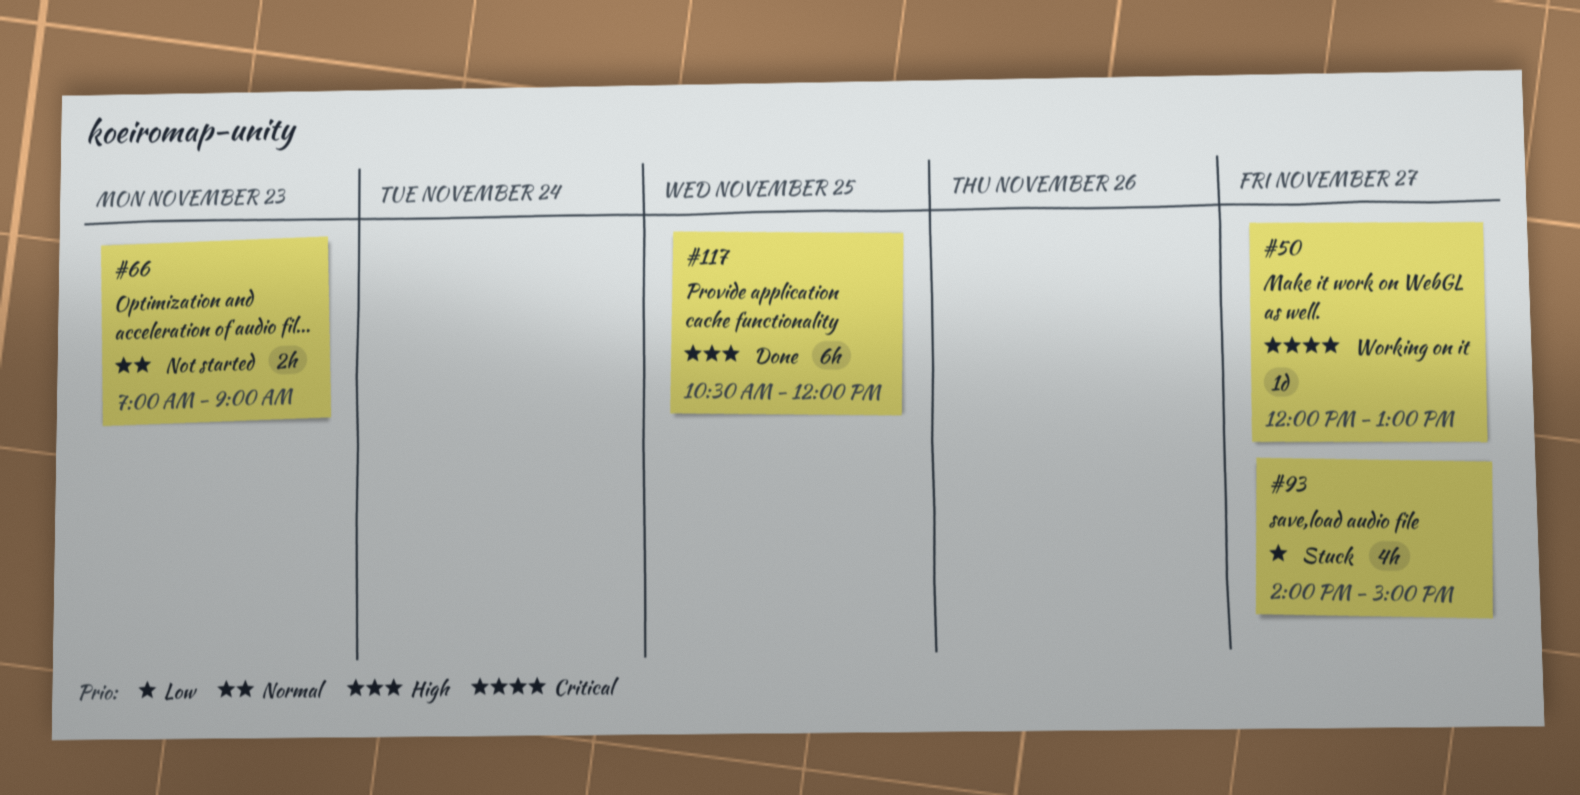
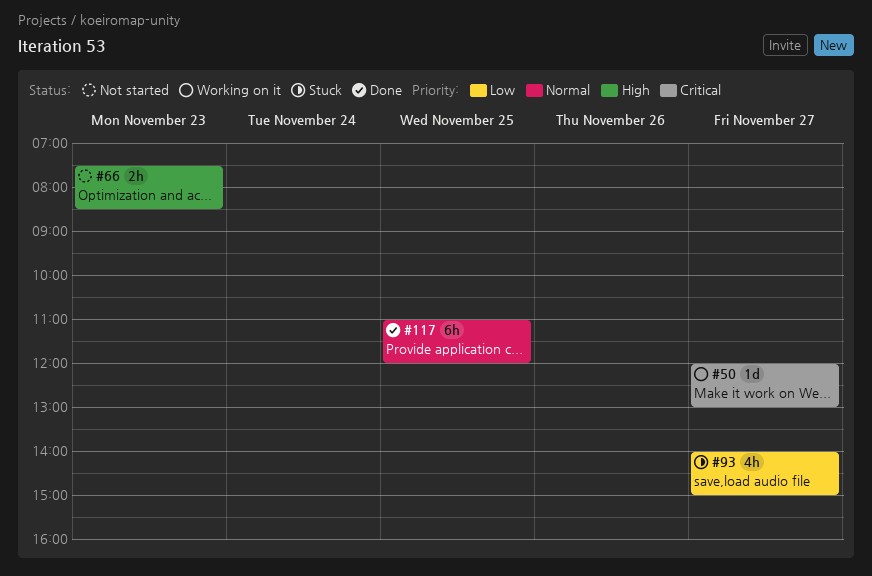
#66, priority: Normal -> High
#66, begins: 07:00 -> 07:30
#66, ends: 09:00 -> 08:30
#117, priority: High -> Normal
#117, begins: 10:30 -> 11:00

